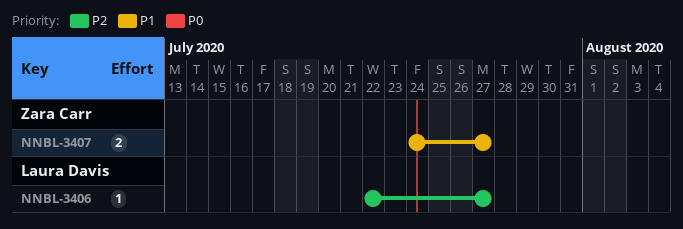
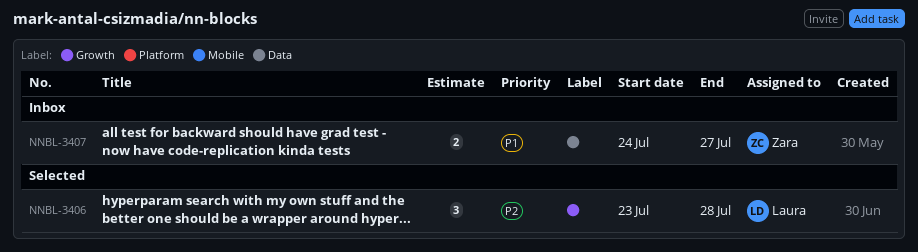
NNBL-3406, estimate: 1 -> 3
NNBL-3406, start: Jul 22 -> Jul 23
NNBL-3406, due: Jul 27 -> Jul 28

